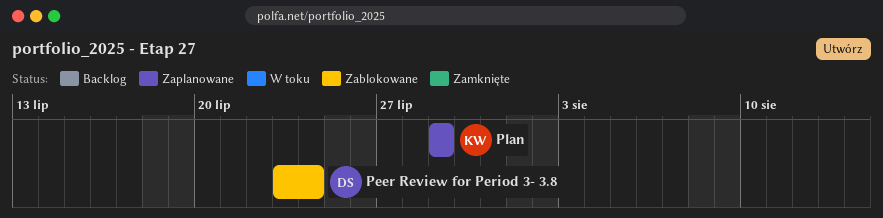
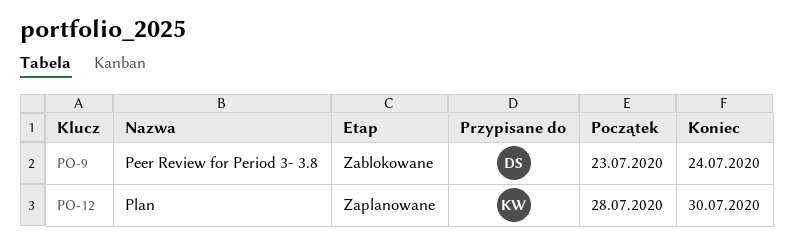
Plan, start: Jul 29 -> Jul 28
Plan, due: Jul 29 -> Jul 30

